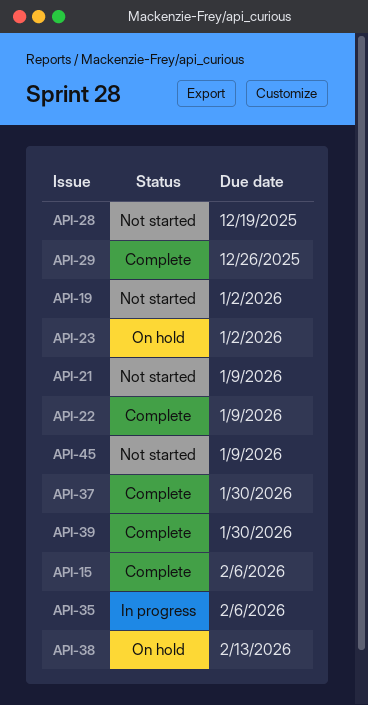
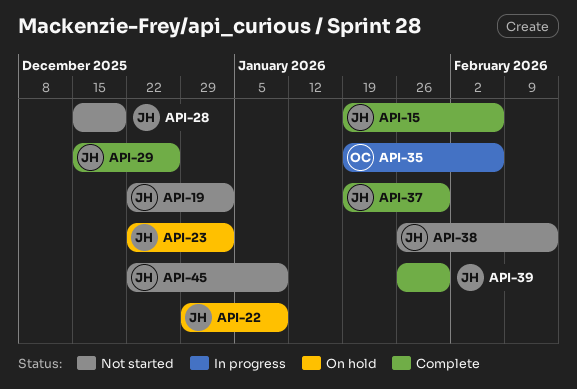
API-21: present -> none
API-22, status: Complete -> On hold
API-38, status: On hold -> Not started

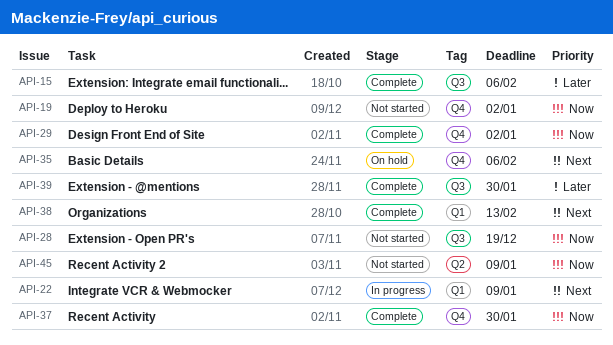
API-22, status: On hold -> In progress
API-23: present -> none
API-29, due: Dec 26 -> Jan 2
API-35, status: In progress -> On hold
API-38, status: Not started -> Complete

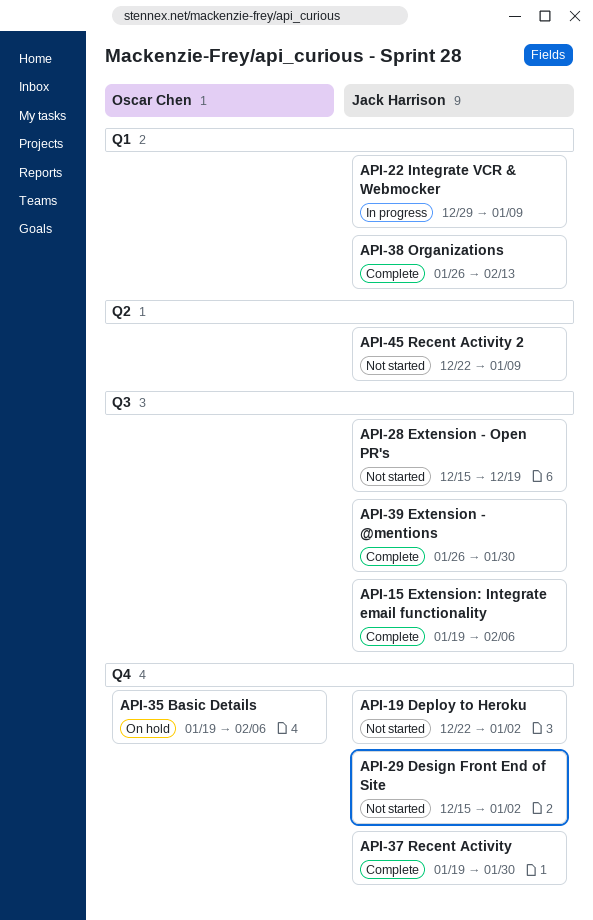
API-29, status: Complete -> Not started

